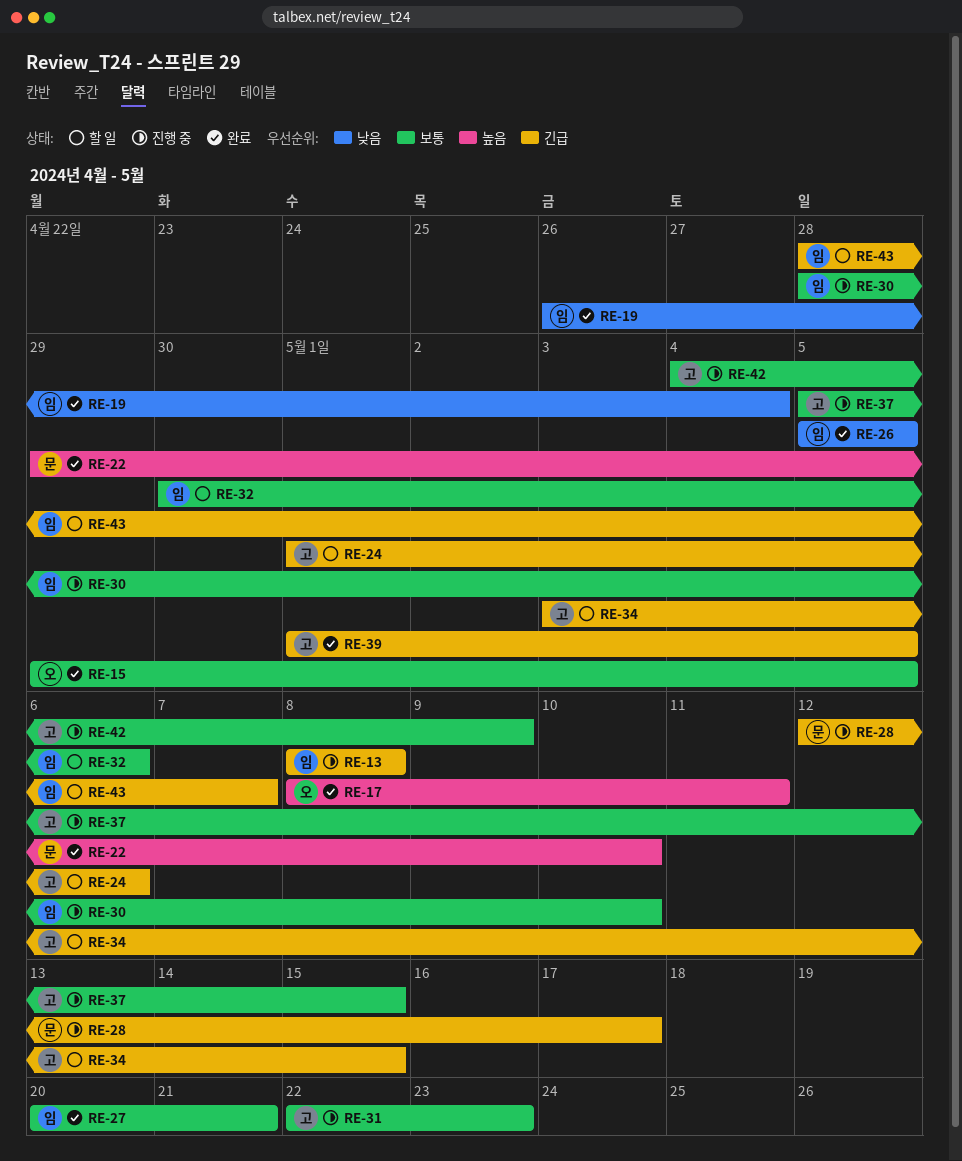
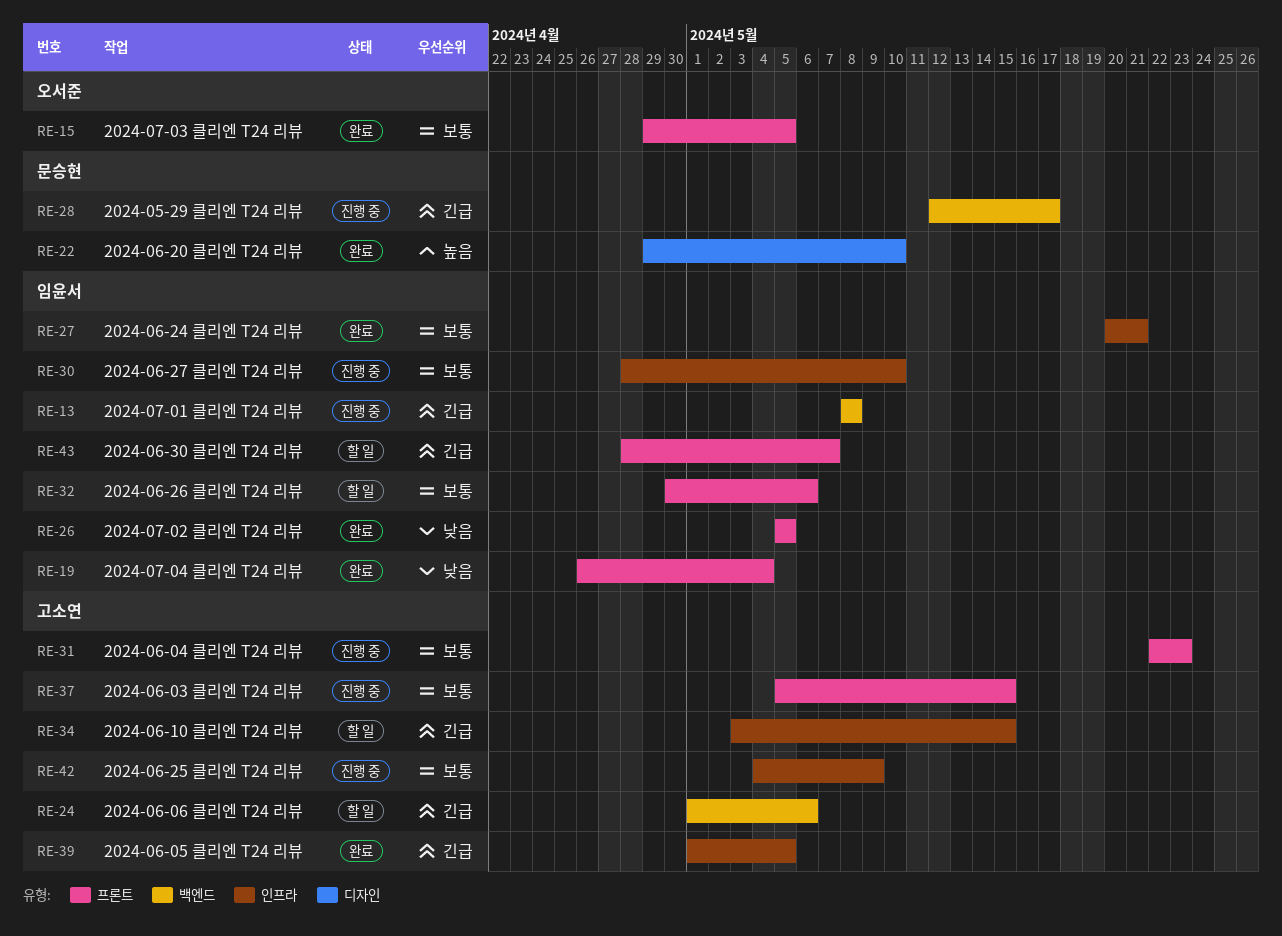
RE-17: present -> none

